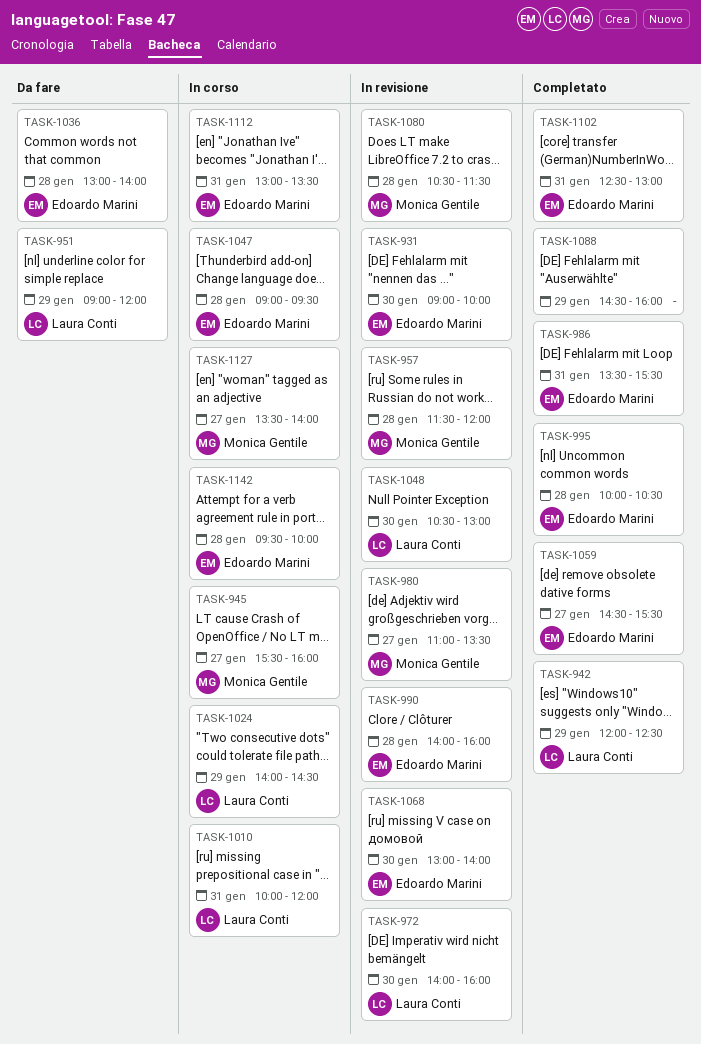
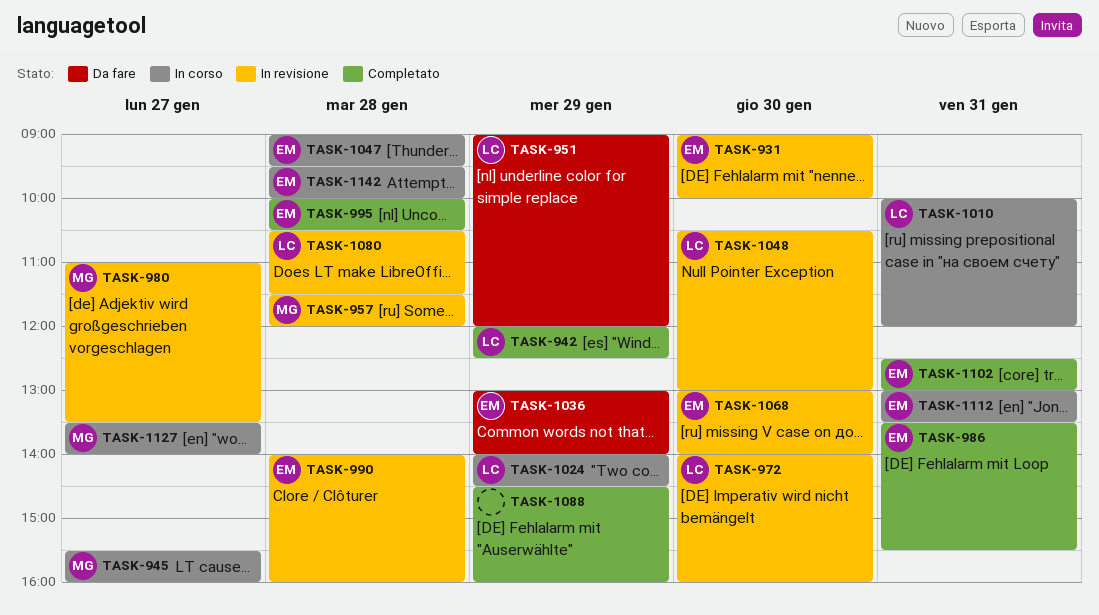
TASK-1036, day: Jan 28 -> Jan 29
TASK-1059: present -> none
TASK-1080, owner: Monica Gentile -> Laura Conti

